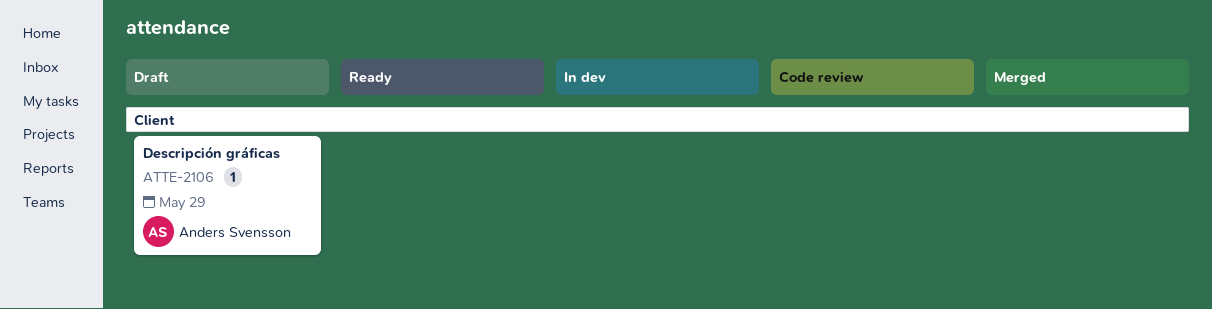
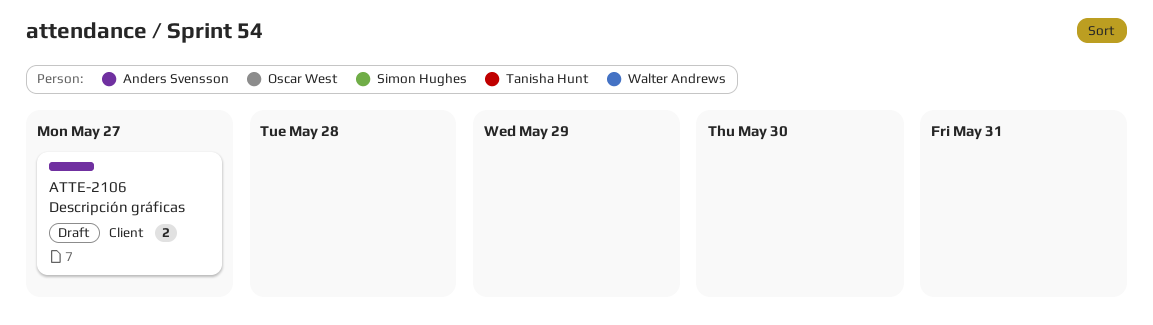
ATTE-2106, estimate: 1 -> 2
ATTE-2106, due: May 29 -> May 27

